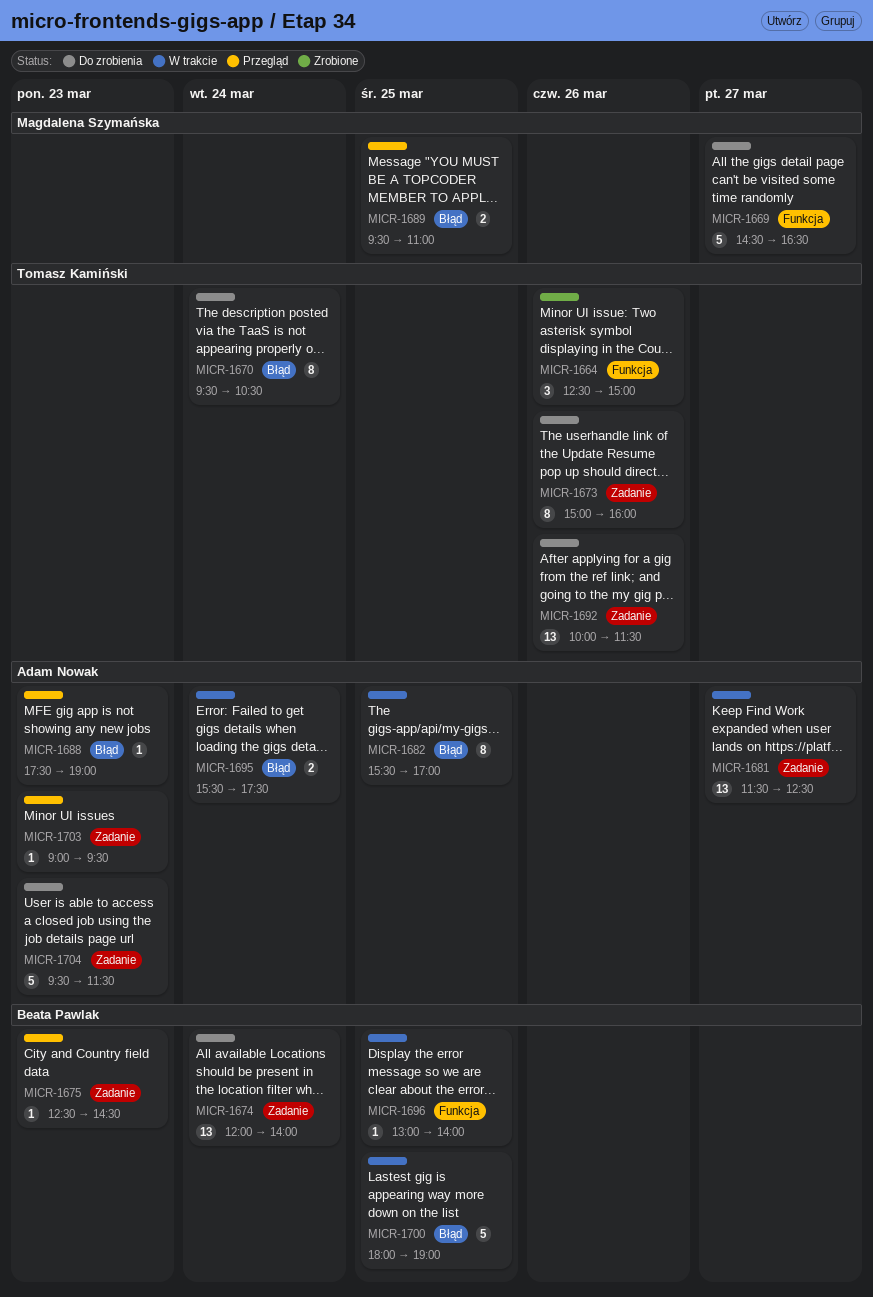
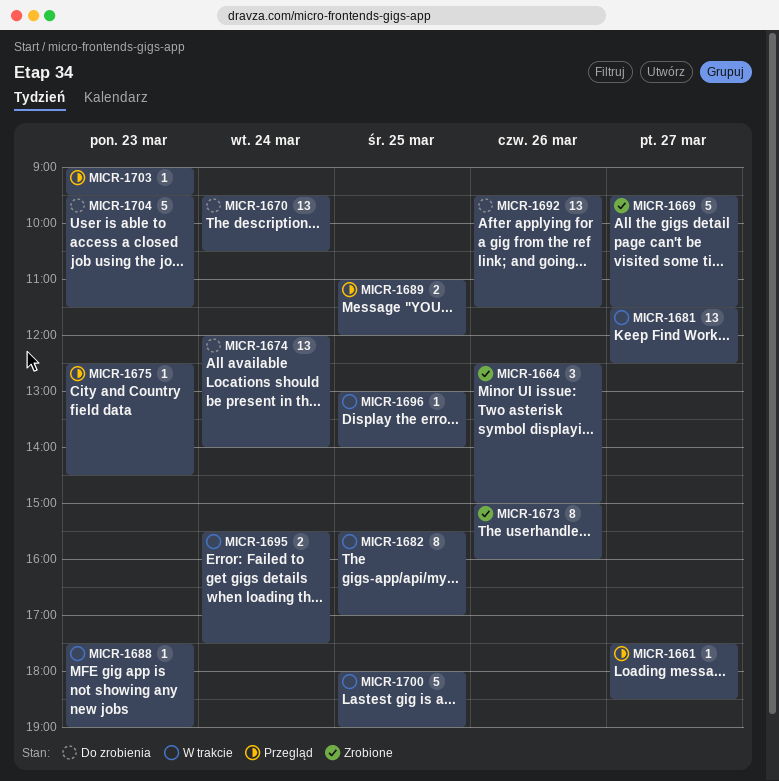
MICR-1661: none -> present
MICR-1669, status: Do zrobienia -> Zrobione
MICR-1669, begins: 14:30 -> 09:30
MICR-1669, ends: 16:30 -> 11:30
MICR-1670, estimate: 8 -> 13
MICR-1673, status: Do zrobienia -> Zrobione
MICR-1688, status: Przegląd -> W trakcie
MICR-1689, begins: 09:30 -> 11:00
MICR-1689, ends: 11:00 -> 12:00
MICR-1692, begins: 10:00 -> 09:30

